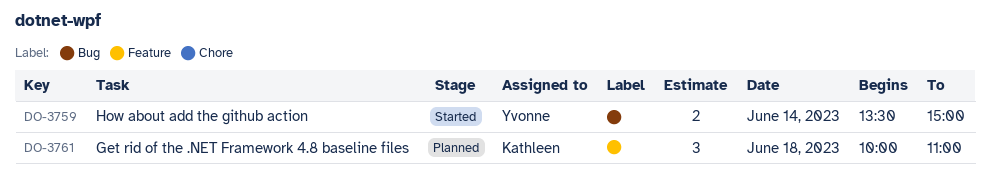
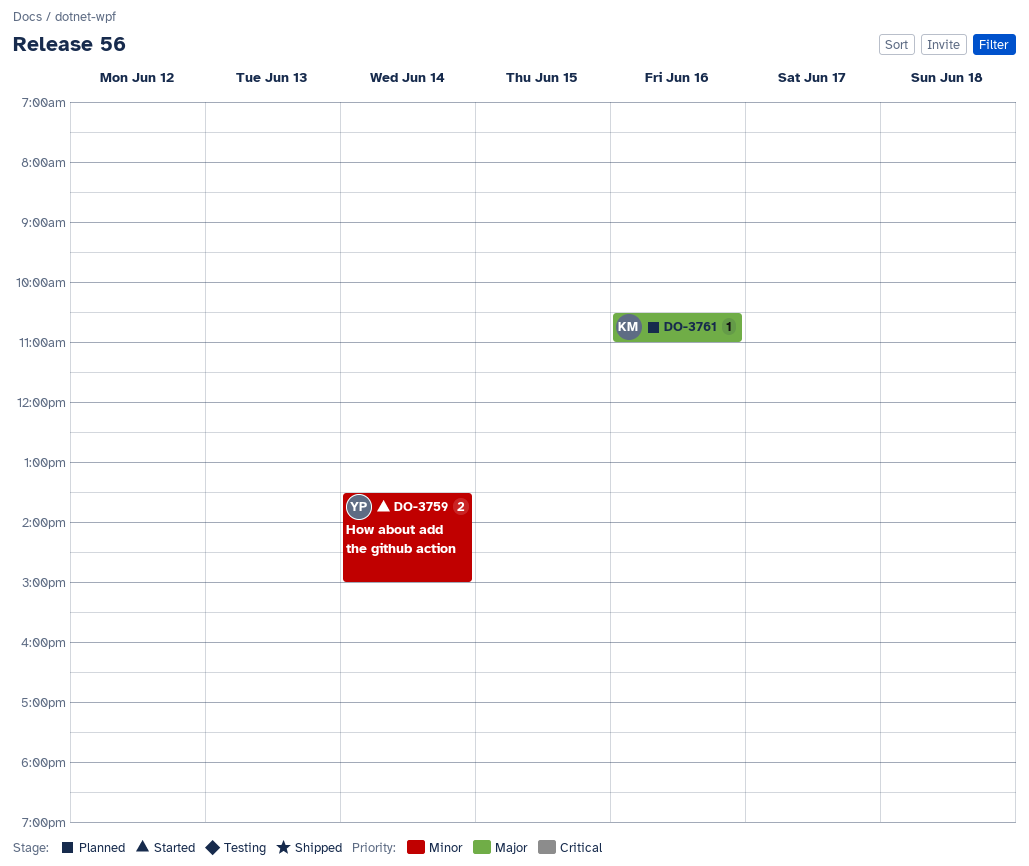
DO-3761, estimate: 3 -> 1
DO-3761, day: Jun 18 -> Jun 16
DO-3761, begins: 10:00 -> 10:30

